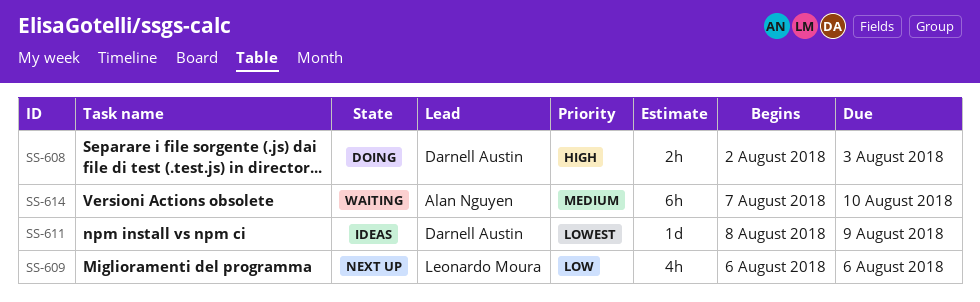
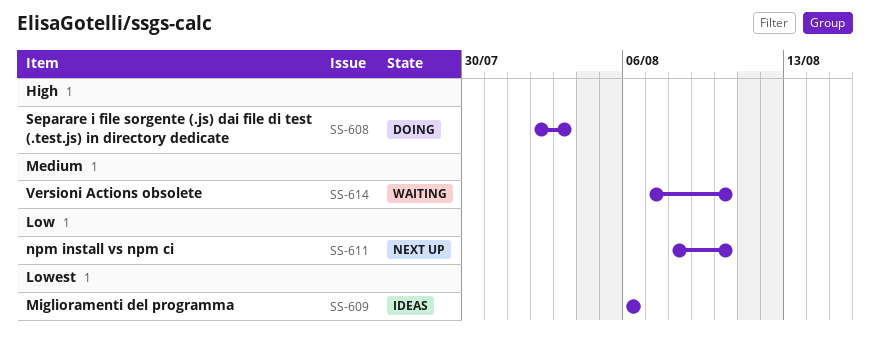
SS-609, status: Next up -> Ideas
SS-609, priority: Low -> Lowest
SS-611, status: Ideas -> Next up
SS-611, priority: Lowest -> Low
SS-611, due: Aug 9 -> Aug 10

